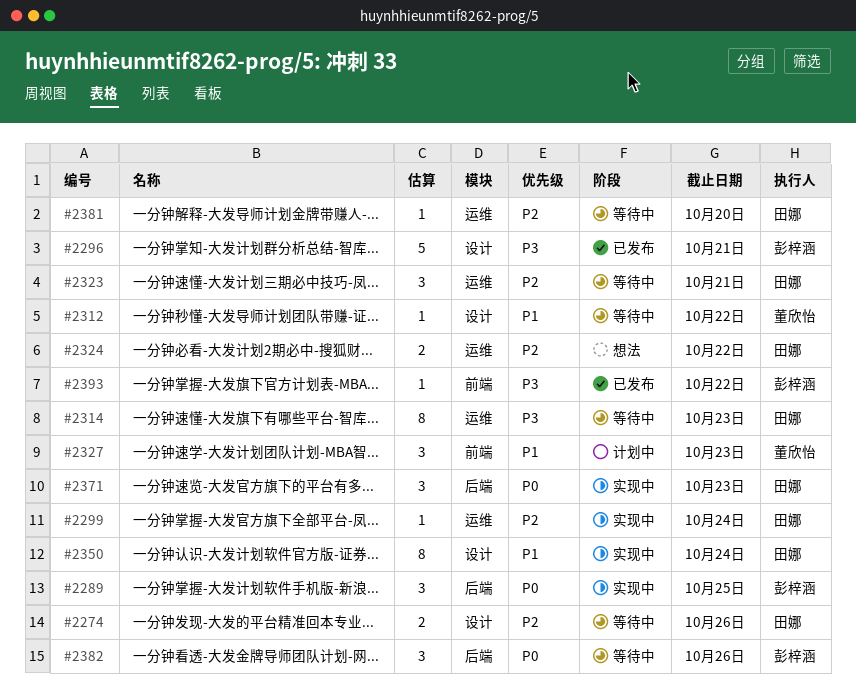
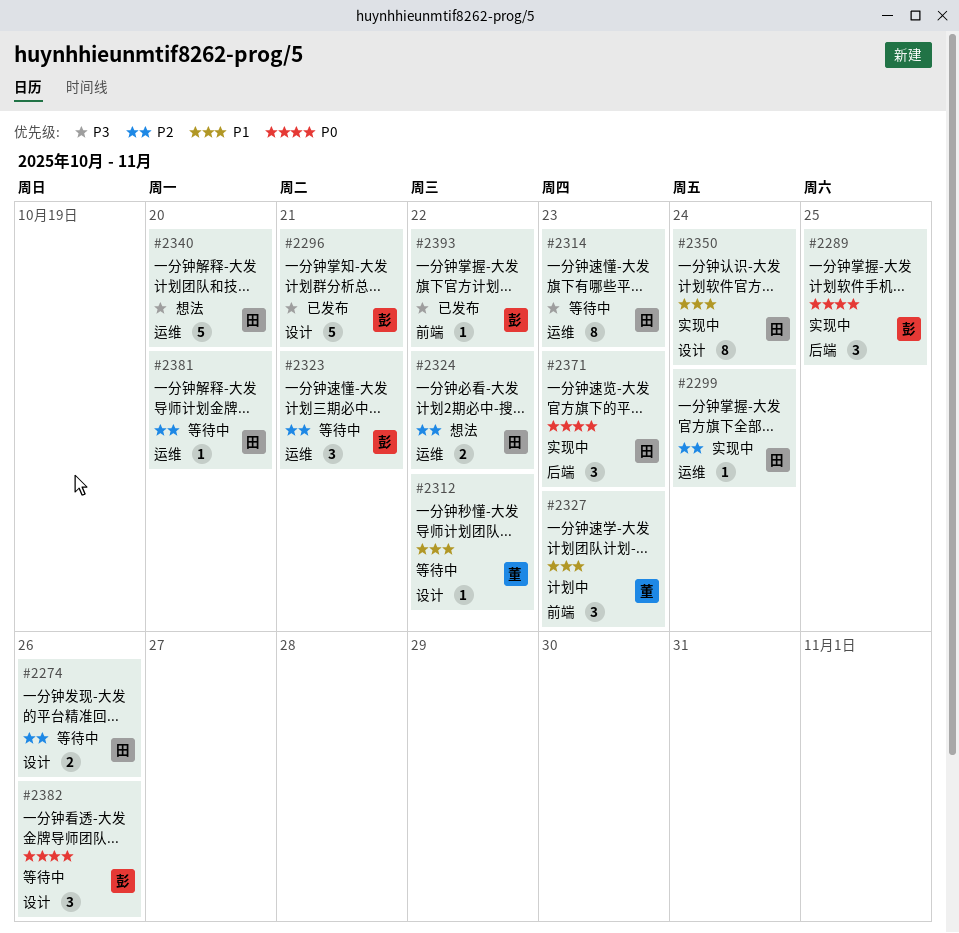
#2323, owner: 田娜 -> 彭梓涵
#2340: none -> present
#2382, label: 后端 -> 设计

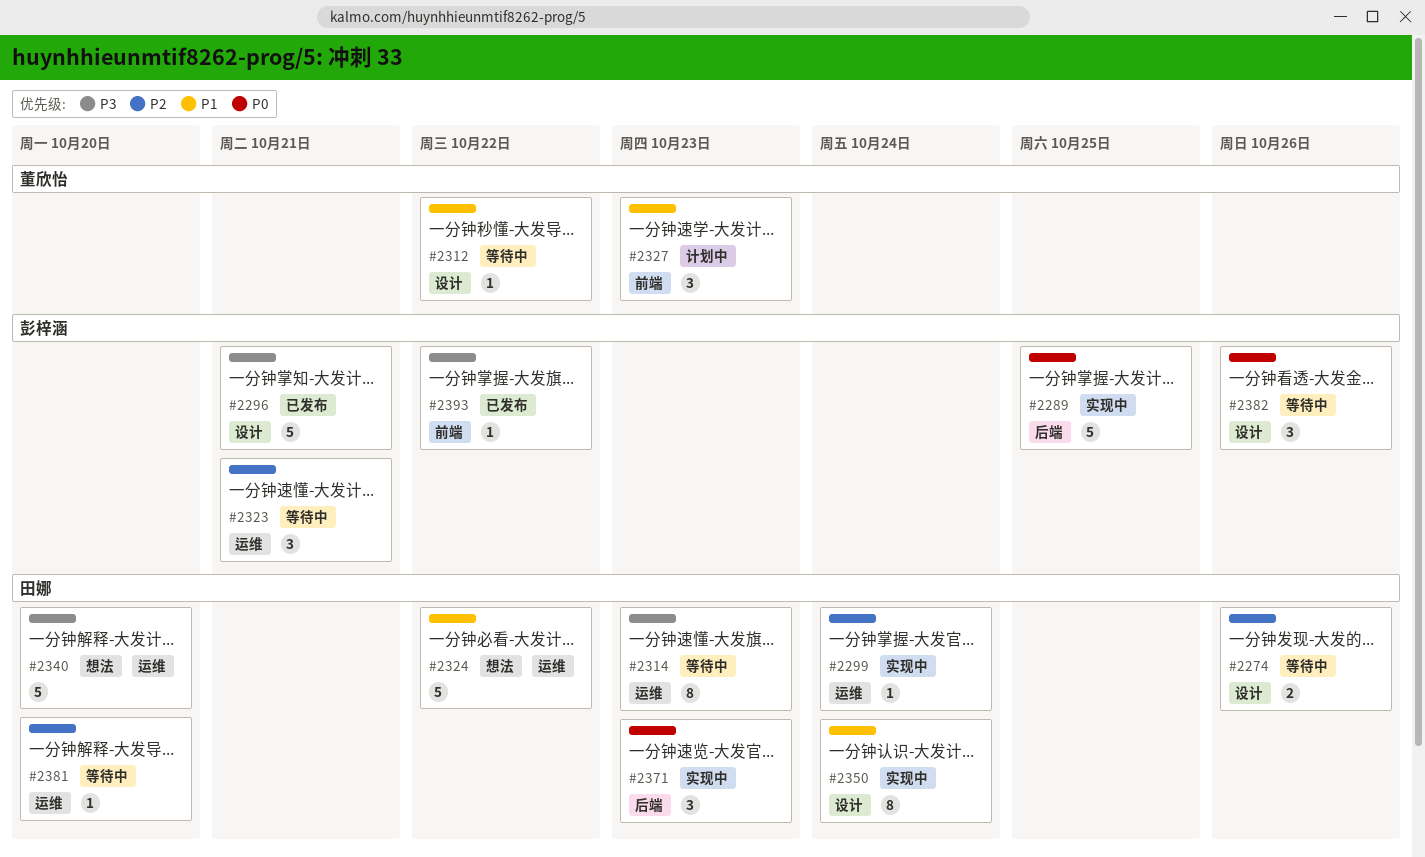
#2289, estimate: 3 -> 5
#2324, priority: P2 -> P1
#2324, estimate: 2 -> 5

